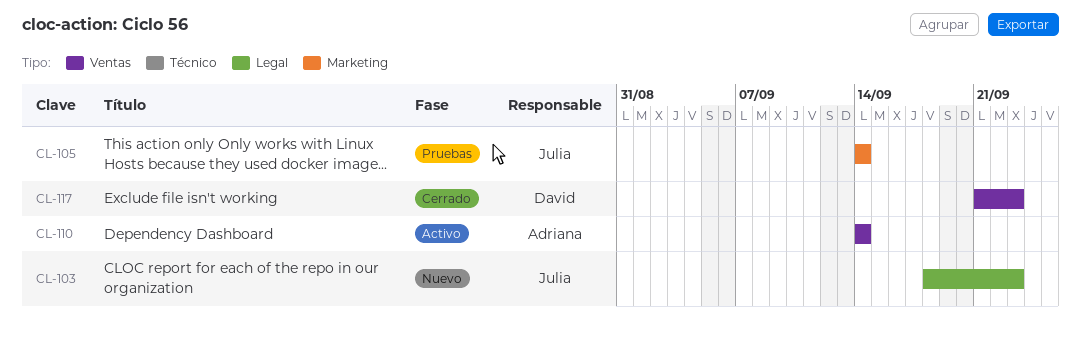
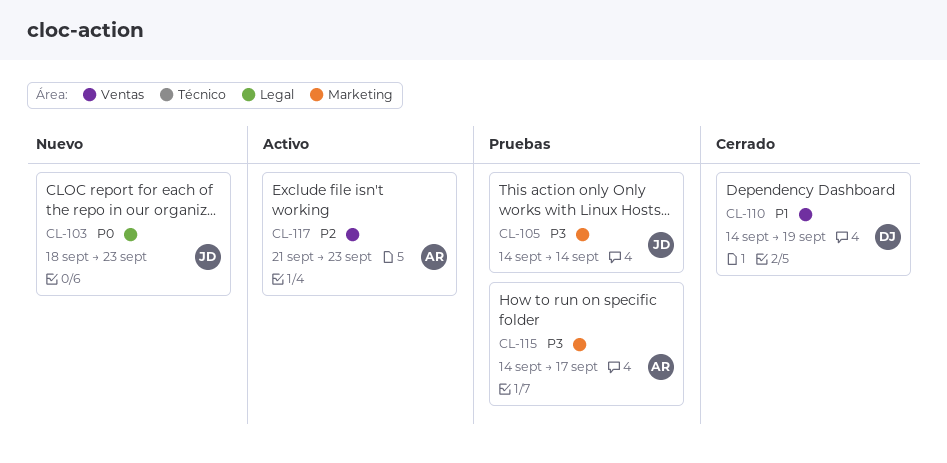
CL-110, status: Activo -> Cerrado
CL-110, owner: Adriana -> David
CL-110, due: Sep 14 -> Sep 19
CL-115: none -> present
CL-117, status: Cerrado -> Activo
CL-117, owner: David -> Adriana

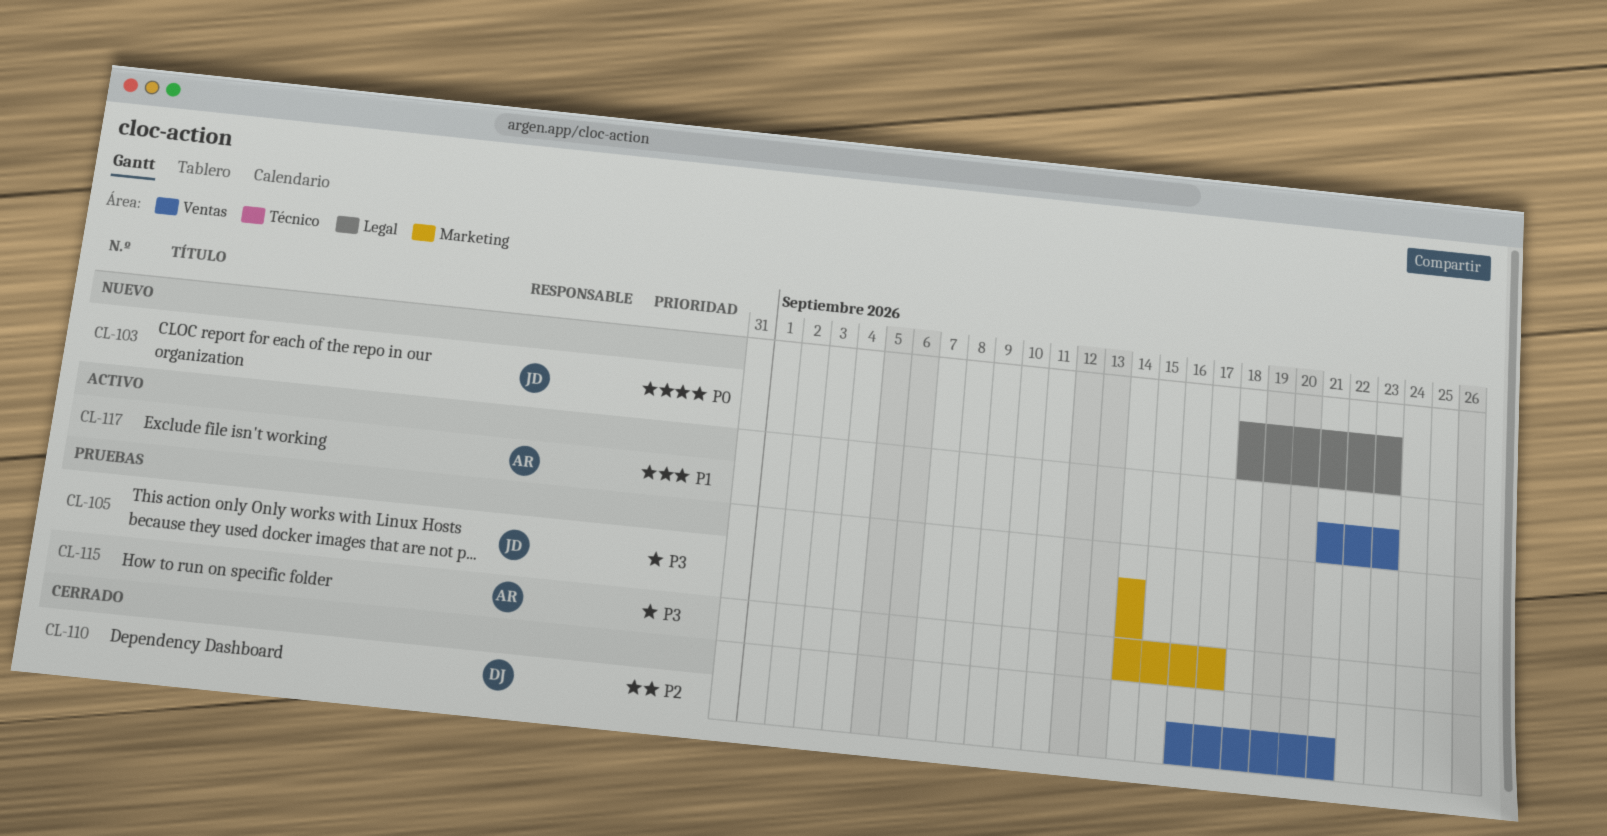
CL-110, priority: P1 -> P2
CL-110, start: Sep 14 -> Sep 16
CL-110, due: Sep 19 -> Sep 21
CL-117, priority: P2 -> P1

